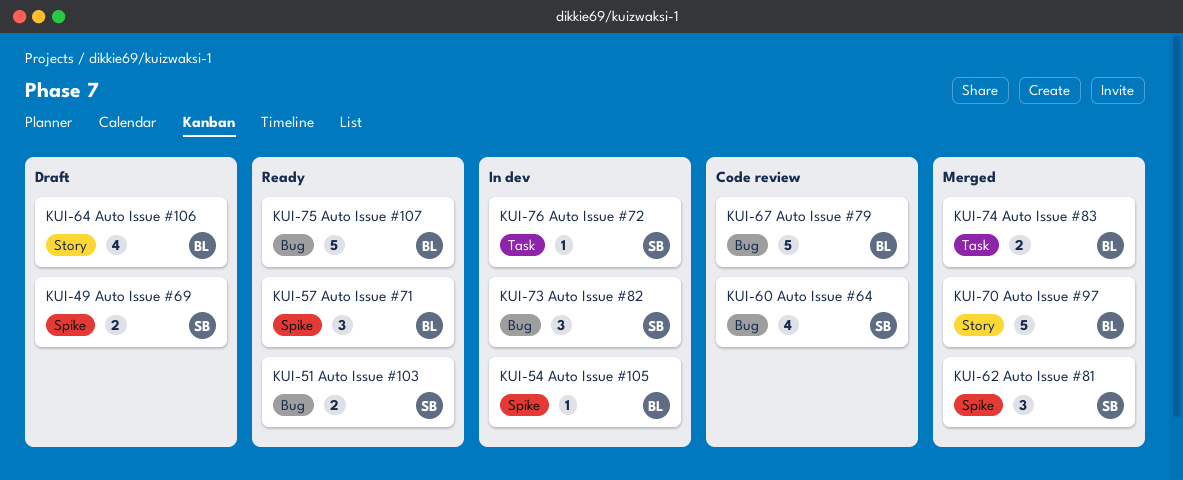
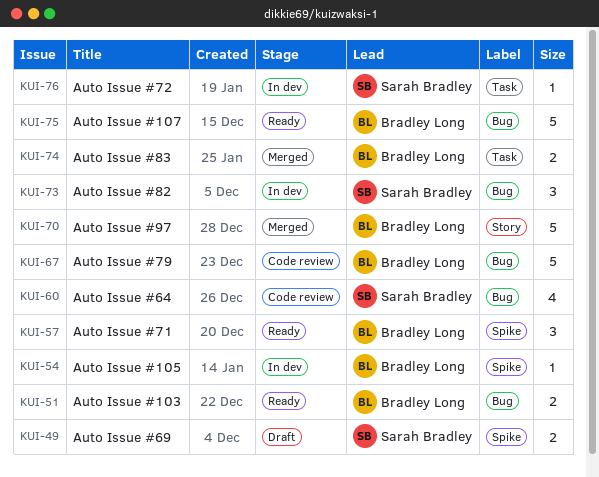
KUI-51, owner: Sarah Bradley -> Bradley Long
KUI-62: present -> none
KUI-64: present -> none

